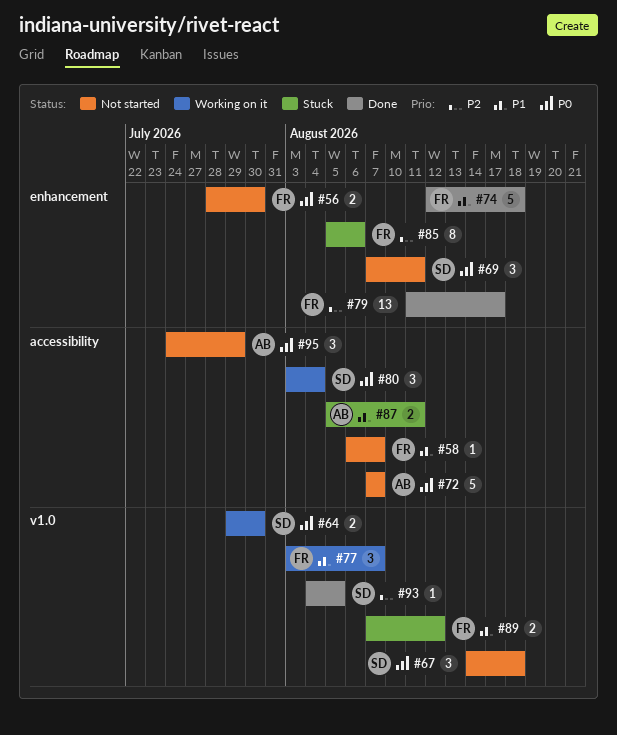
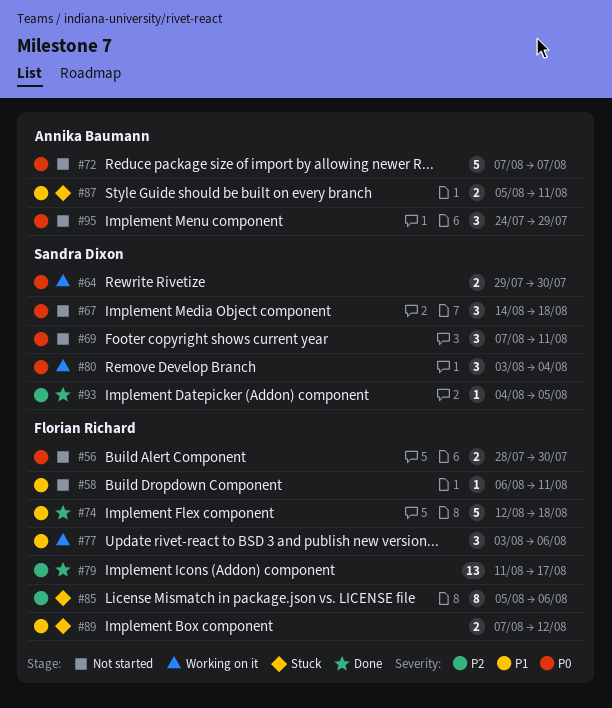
#58, due: Aug 7 -> Aug 11
#77, due: Aug 7 -> Aug 6

